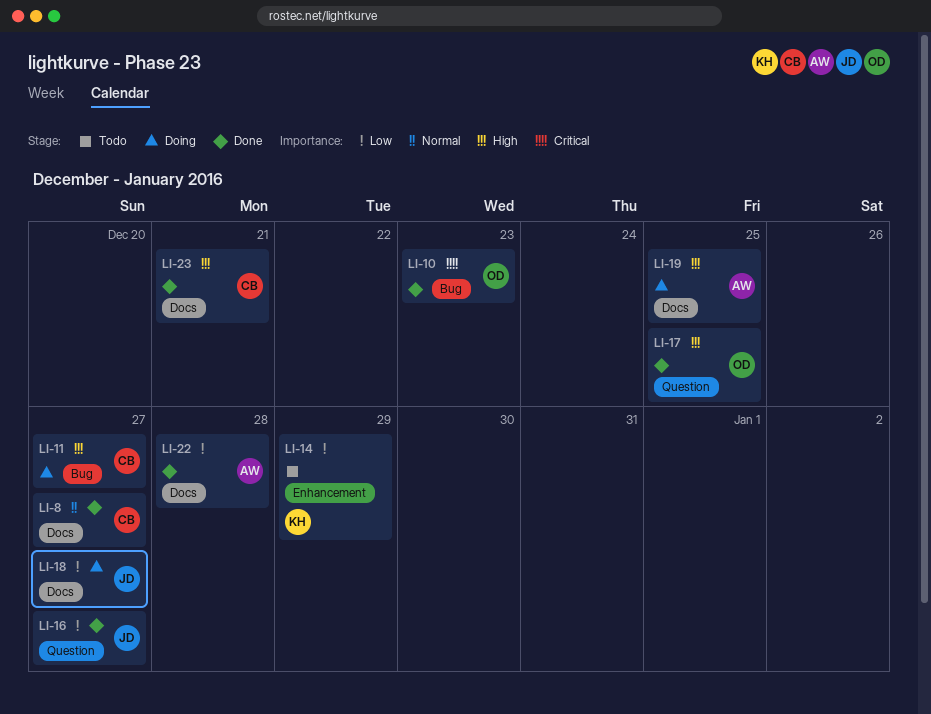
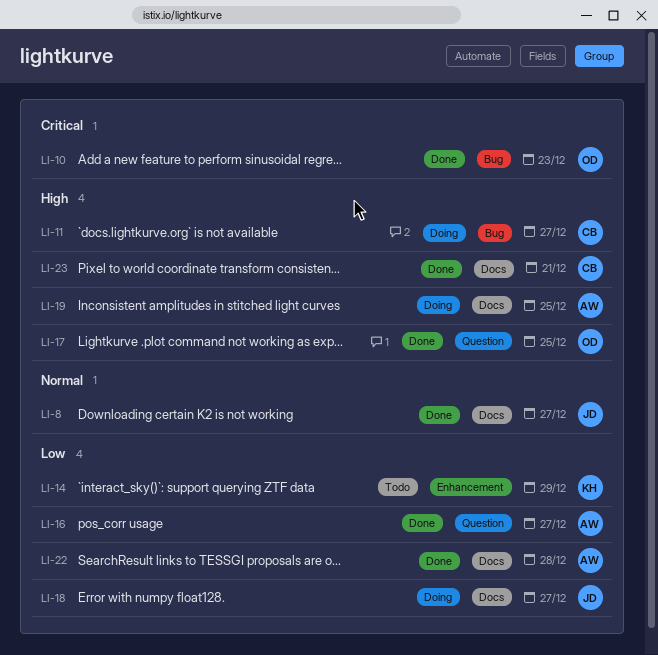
LI-8, owner: CB -> JD
LI-16, owner: JD -> AW

